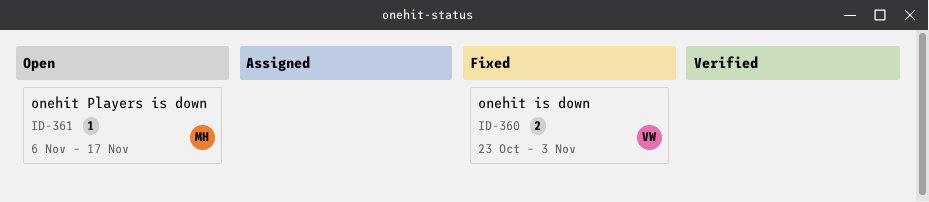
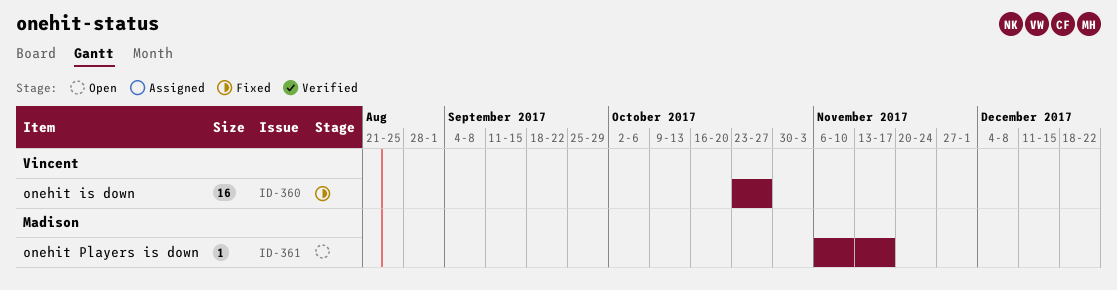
ID-360, estimate: 2 -> 16
ID-360, due: Nov 3 -> Oct 27

